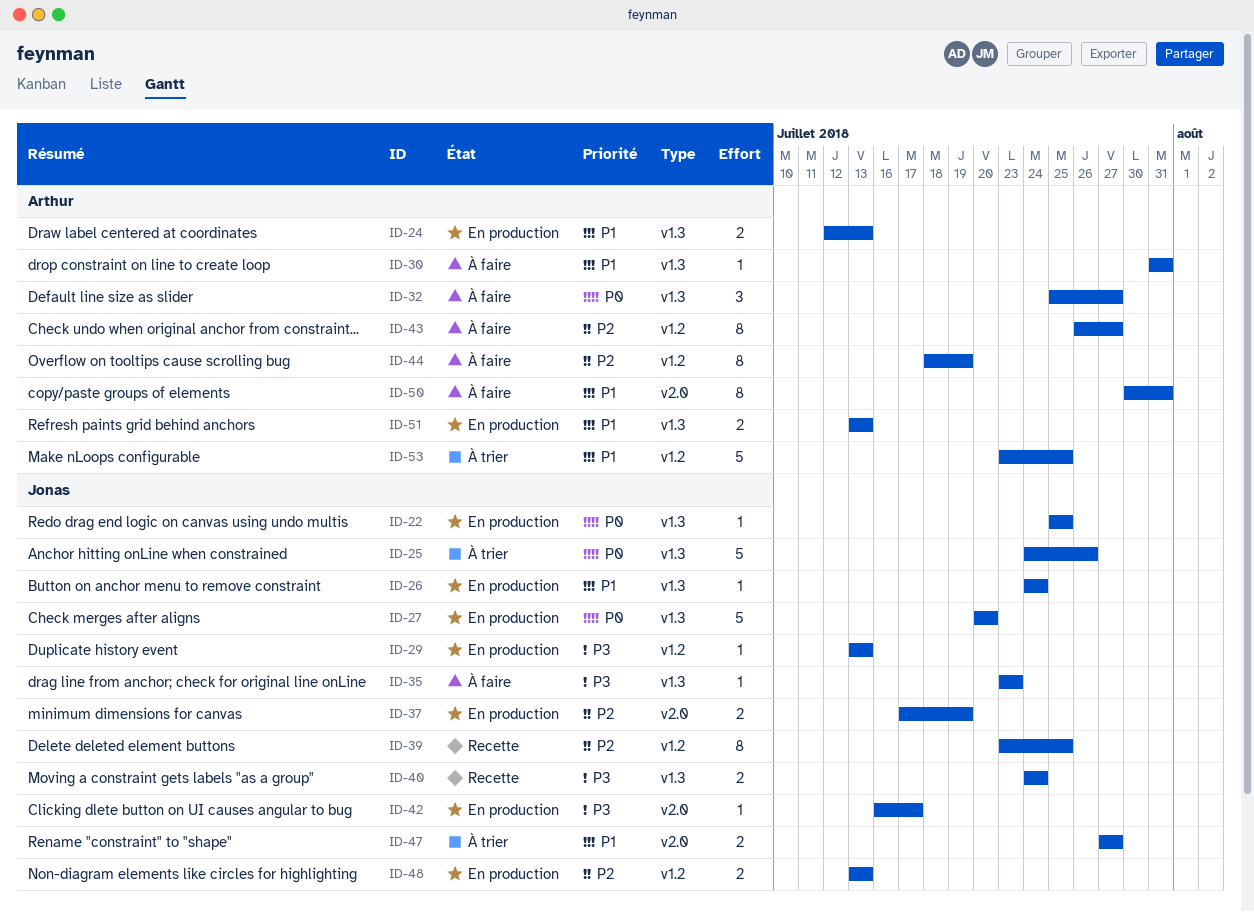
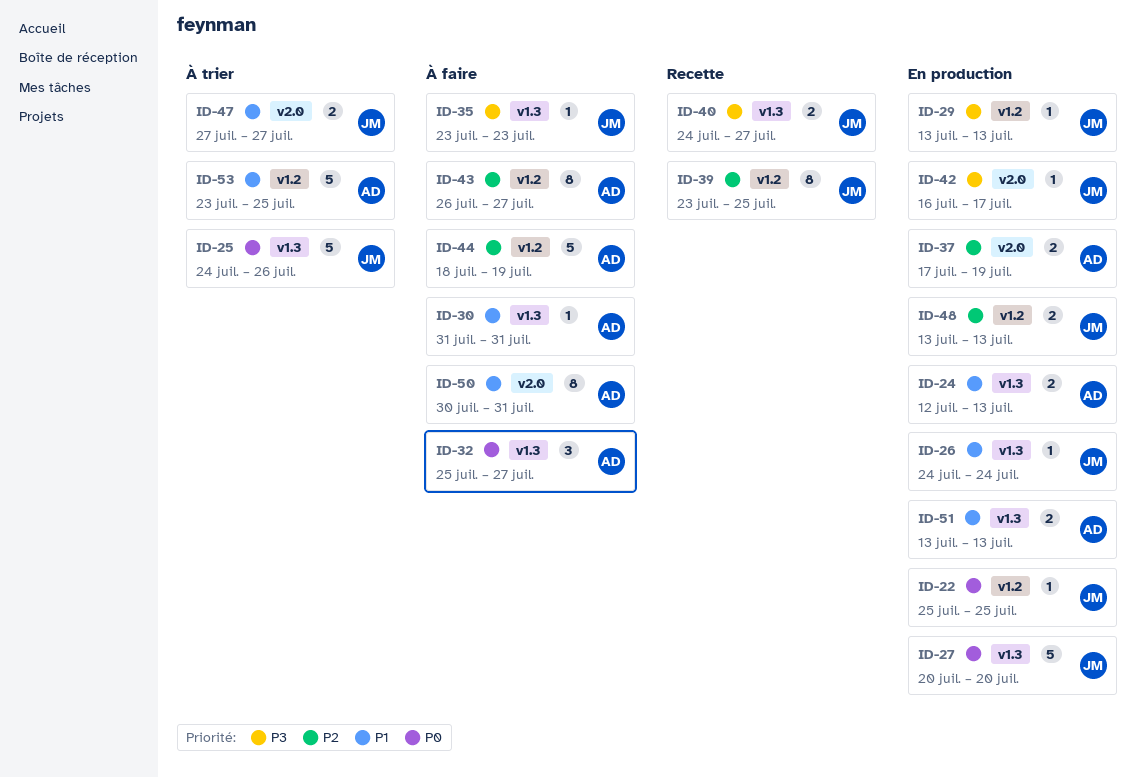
ID-22, label: v1.3 -> v1.2
ID-37, owner: Jonas -> Arthur
ID-40, due: Jul 24 -> Jul 27
ID-44, estimate: 8 -> 5

